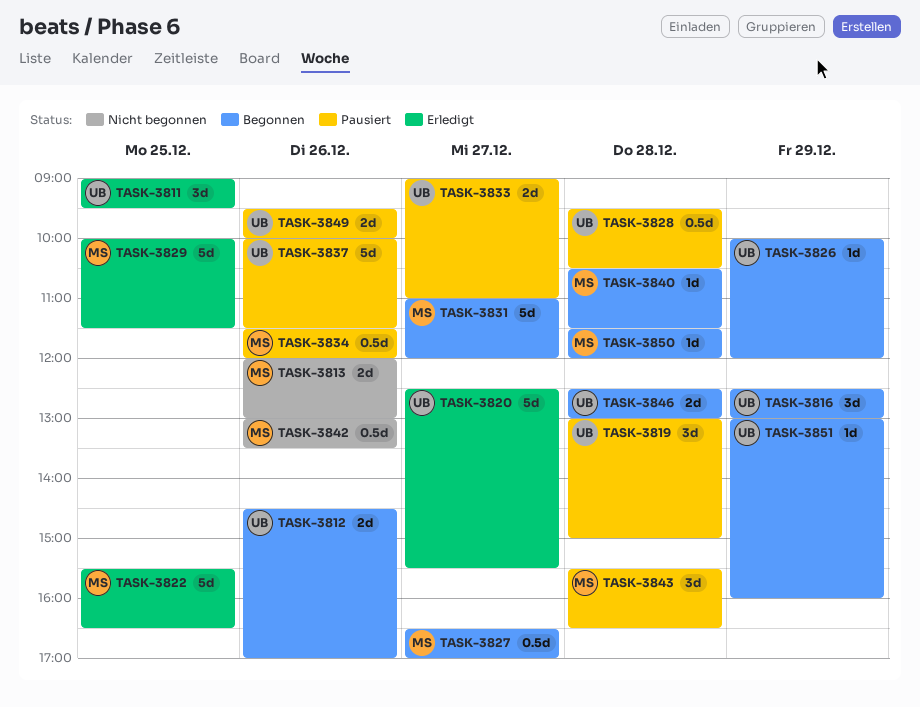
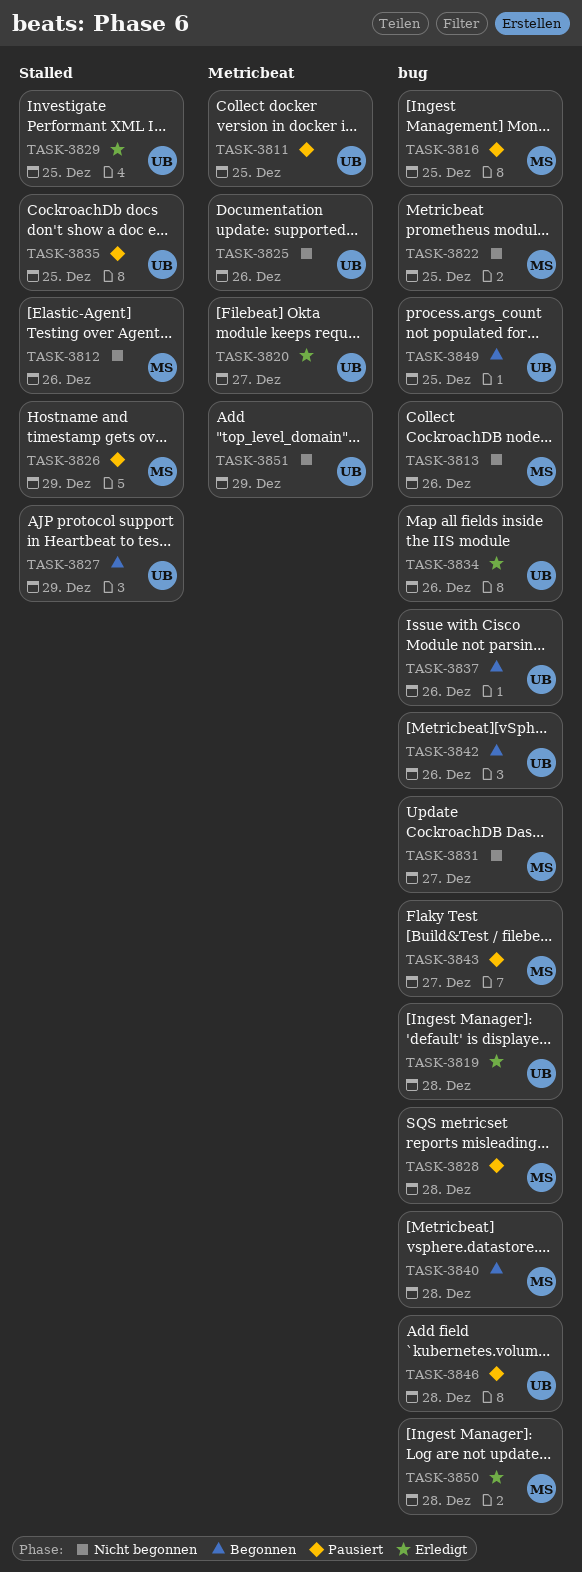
TASK-3811, status: Erledigt -> Pausiert
TASK-3812, status: Begonnen -> Nicht begonnen
TASK-3812, owner: UB -> MS
TASK-3816, status: Begonnen -> Pausiert
TASK-3816, owner: UB -> MS
TASK-3816, day: Dec 29 -> Dec 25
TASK-3819, status: Pausiert -> Erledigt
TASK-3822, status: Erledigt -> Nicht begonnen
TASK-3825: none -> present
TASK-3826, status: Begonnen -> Pausiert
TASK-3826, owner: UB -> MS
TASK-3827, owner: MS -> UB
TASK-3827, day: Dec 27 -> Dec 29
TASK-3828, owner: UB -> MS
TASK-3829, owner: MS -> UB
TASK-3831, status: Begonnen -> Nicht begonnen
TASK-3833: present -> none
TASK-3834, status: Pausiert -> Erledigt
TASK-3834, owner: MS -> UB
TASK-3835: none -> present
TASK-3837, status: Pausiert -> Begonnen
TASK-3842, status: Nicht begonnen -> Begonnen
TASK-3842, owner: MS -> UB
TASK-3843, day: Dec 28 -> Dec 27
TASK-3846, status: Begonnen -> Pausiert
TASK-3849, status: Pausiert -> Begonnen
TASK-3849, day: Dec 26 -> Dec 25
TASK-3850, status: Begonnen -> Erledigt
TASK-3851, status: Begonnen -> Nicht begonnen

